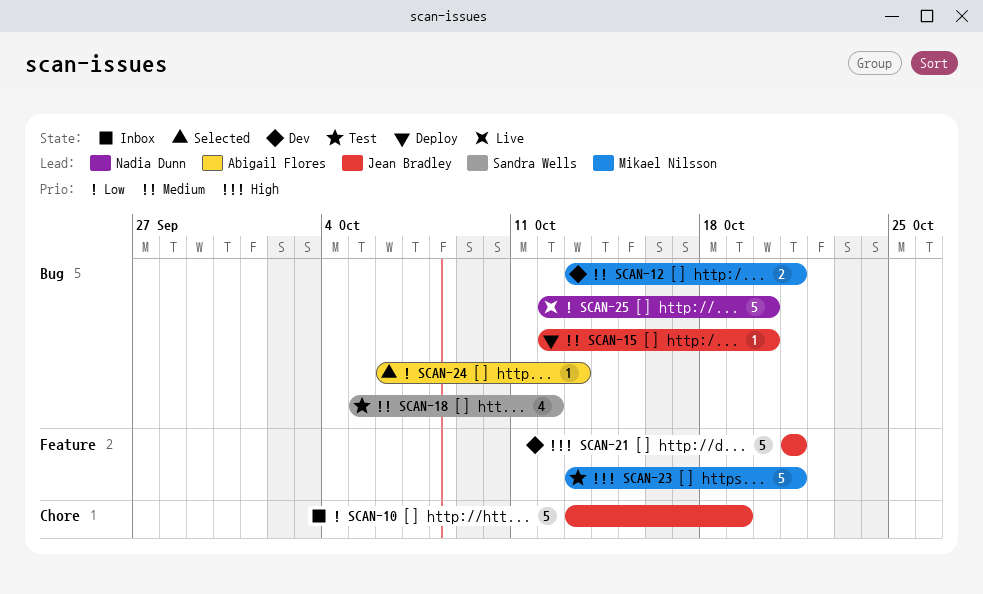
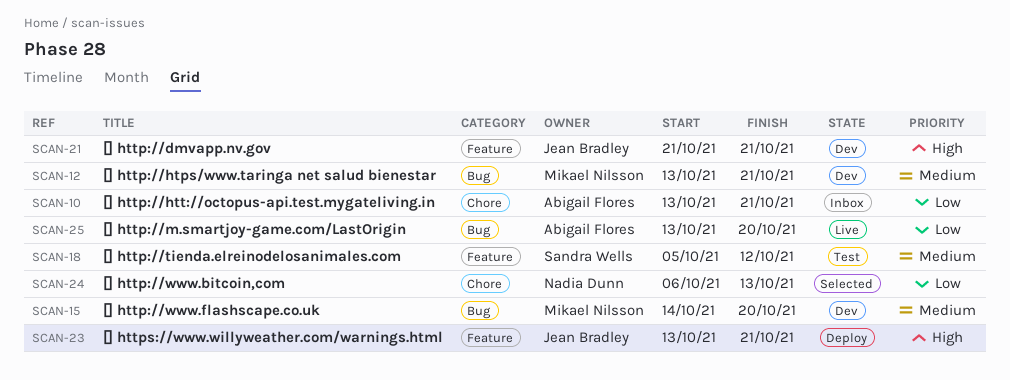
SCAN-10, owner: Jean Bradley -> Abigail Flores
SCAN-10, due: Oct 19 -> Oct 21
SCAN-15, status: Deploy -> Dev
SCAN-15, owner: Jean Bradley -> Mikael Nilsson
SCAN-15, start: Oct 12 -> Oct 14
SCAN-18, label: Bug -> Feature
SCAN-23, status: Test -> Deploy
SCAN-23, owner: Mikael Nilsson -> Jean Bradley
SCAN-24, owner: Abigail Flores -> Nadia Dunn
SCAN-24, label: Bug -> Chore
SCAN-25, owner: Nadia Dunn -> Abigail Flores
SCAN-25, start: Oct 12 -> Oct 13

